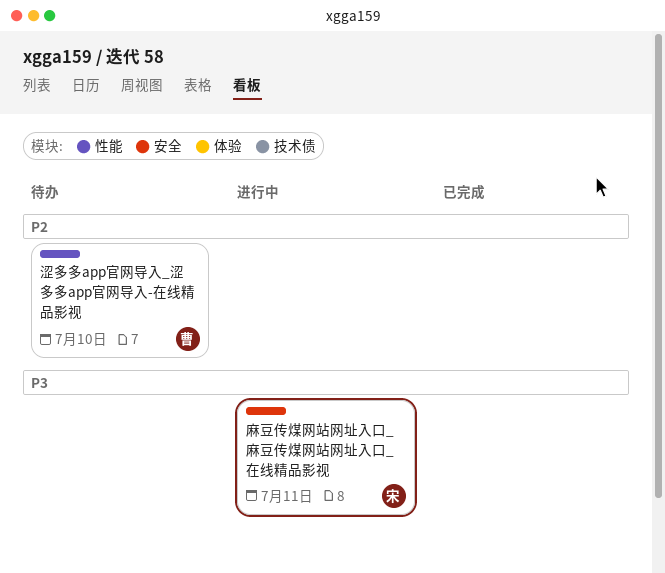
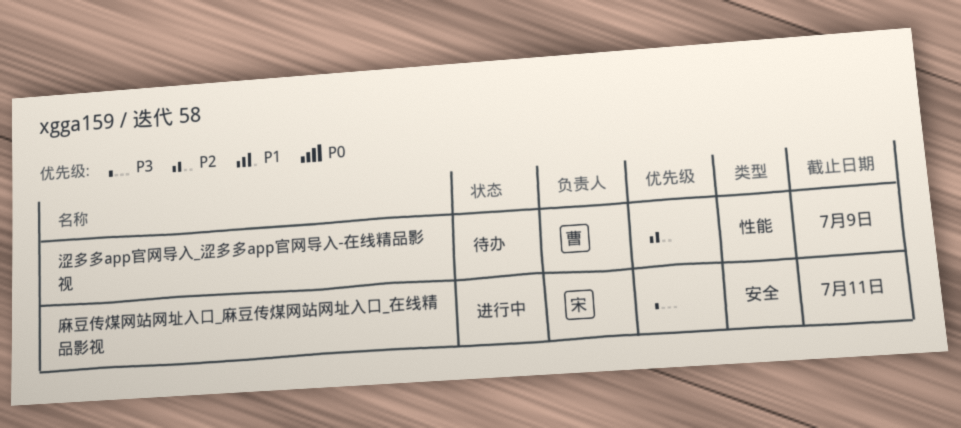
涩多多app官网导入_涩多多app官网导入-在线精品影视, due: Jul 10 -> Jul 9

